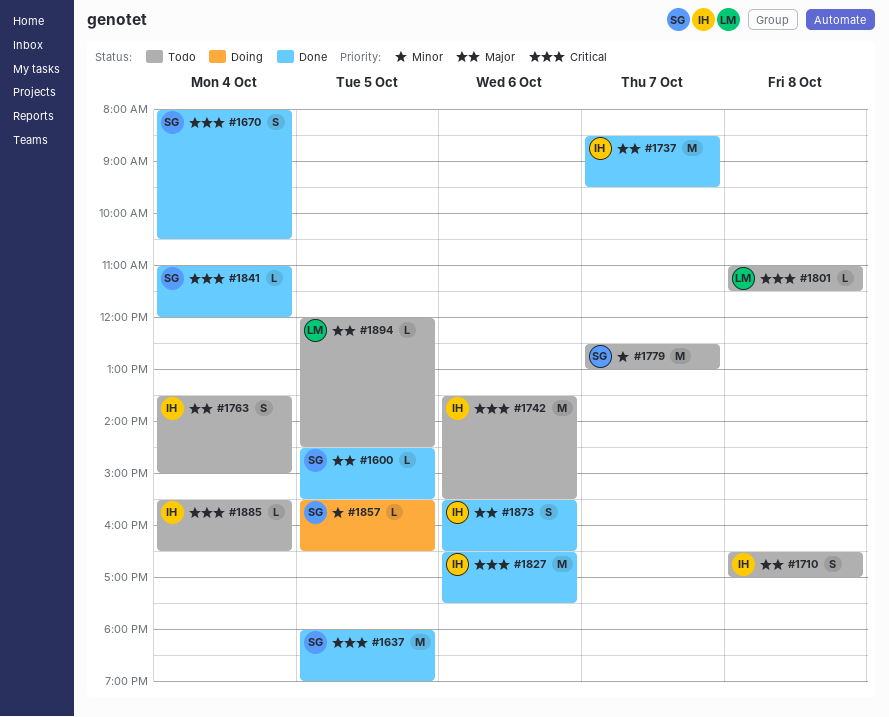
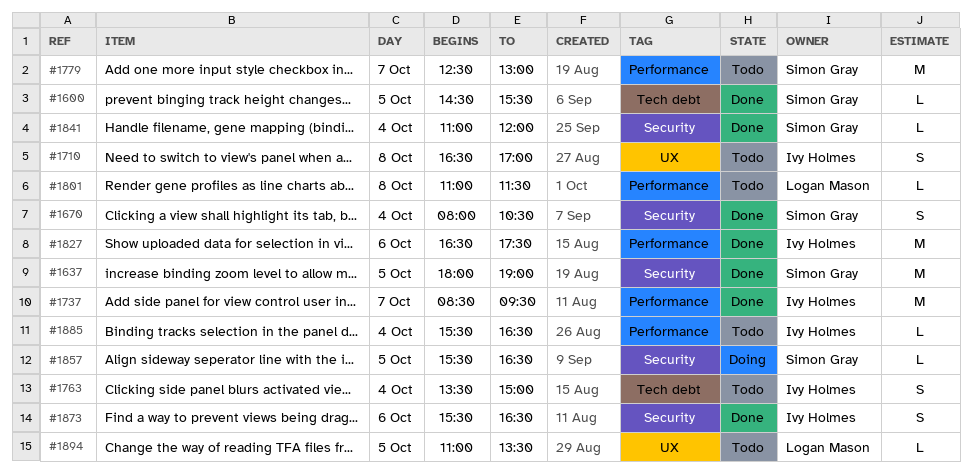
#1742: present -> none
#1894, begins: 12:00 -> 11:00
#1894, ends: 14:30 -> 13:30

